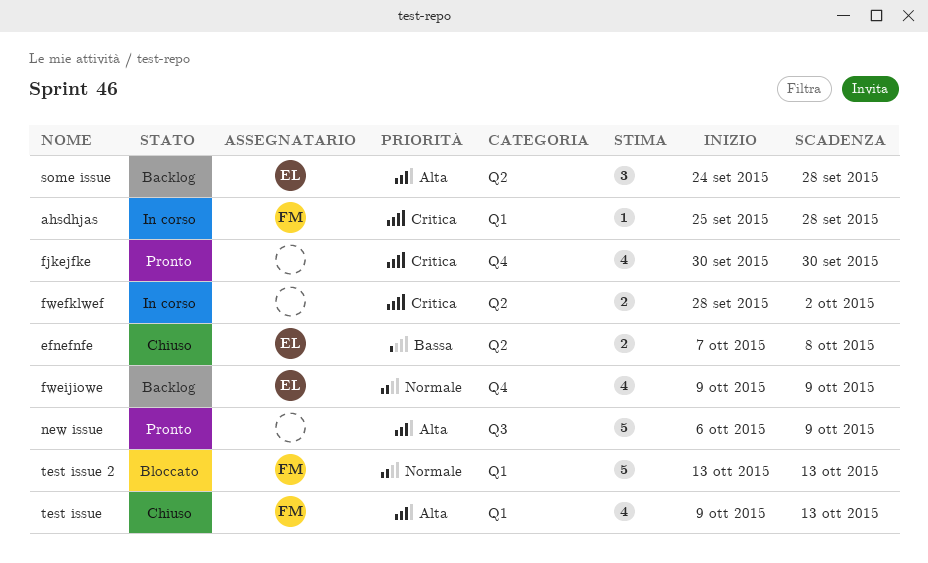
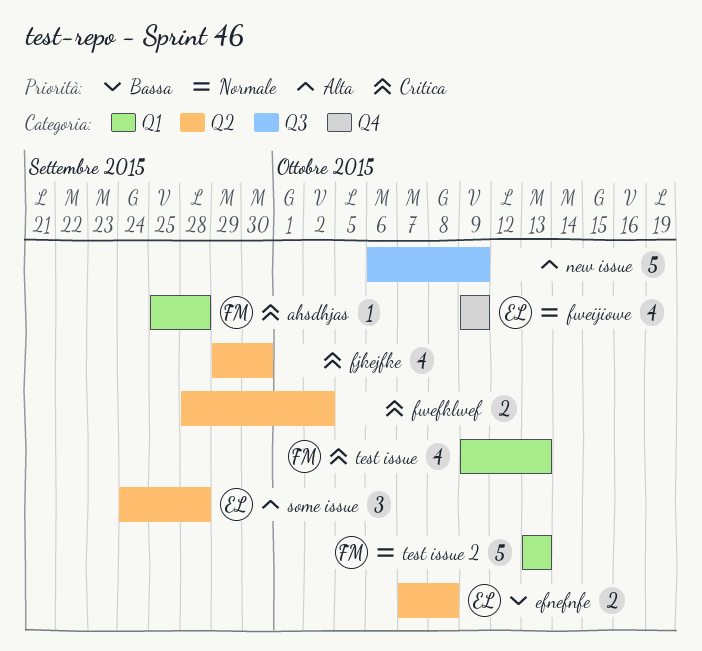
fjkejfke, label: Q4 -> Q2
fjkejfke, start: Sep 30 -> Sep 29
test issue, priority: Alta -> Critica

